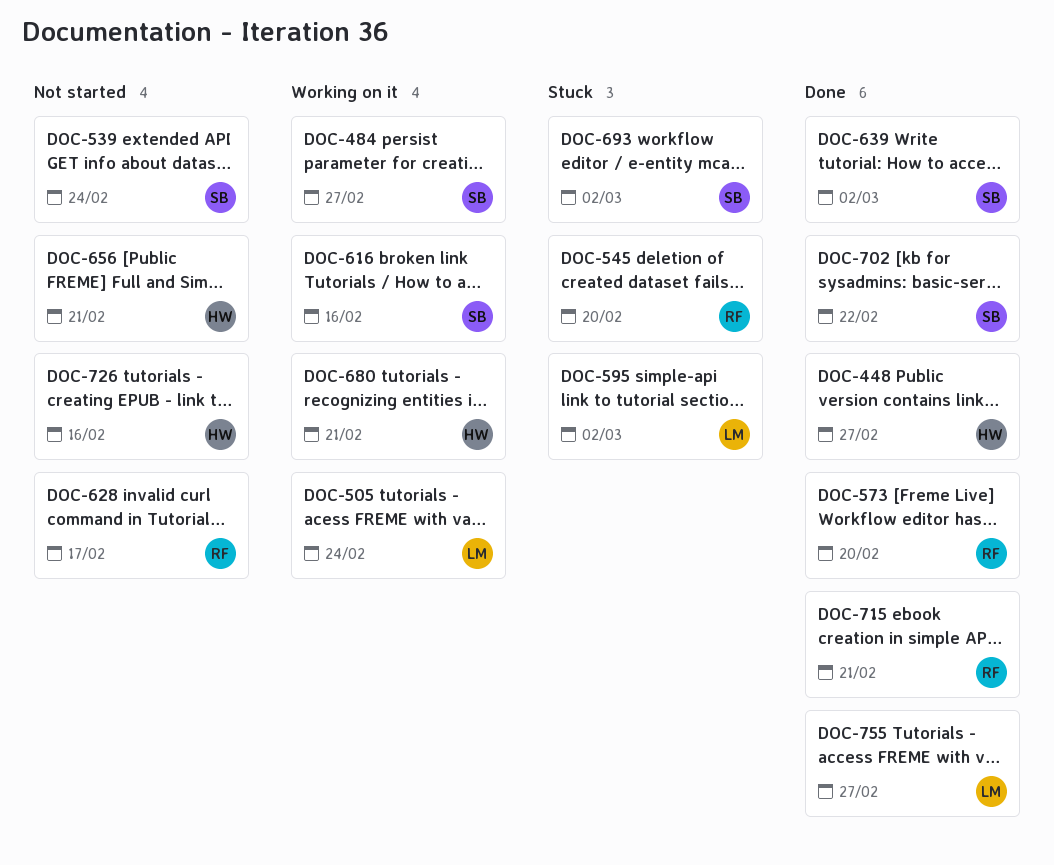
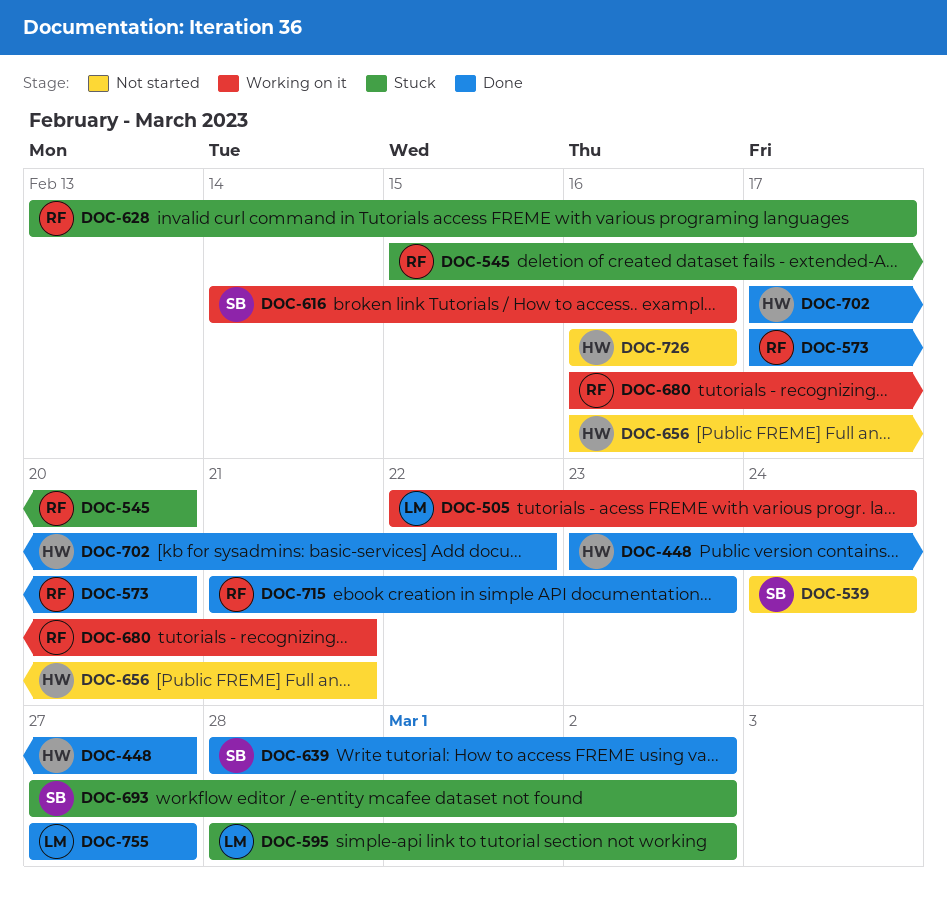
DOC-484: present -> none
DOC-628, status: Not started -> Stuck
DOC-680, owner: HW -> RF
DOC-702, owner: SB -> HW
DOC-715, due: Feb 21 -> Feb 23

